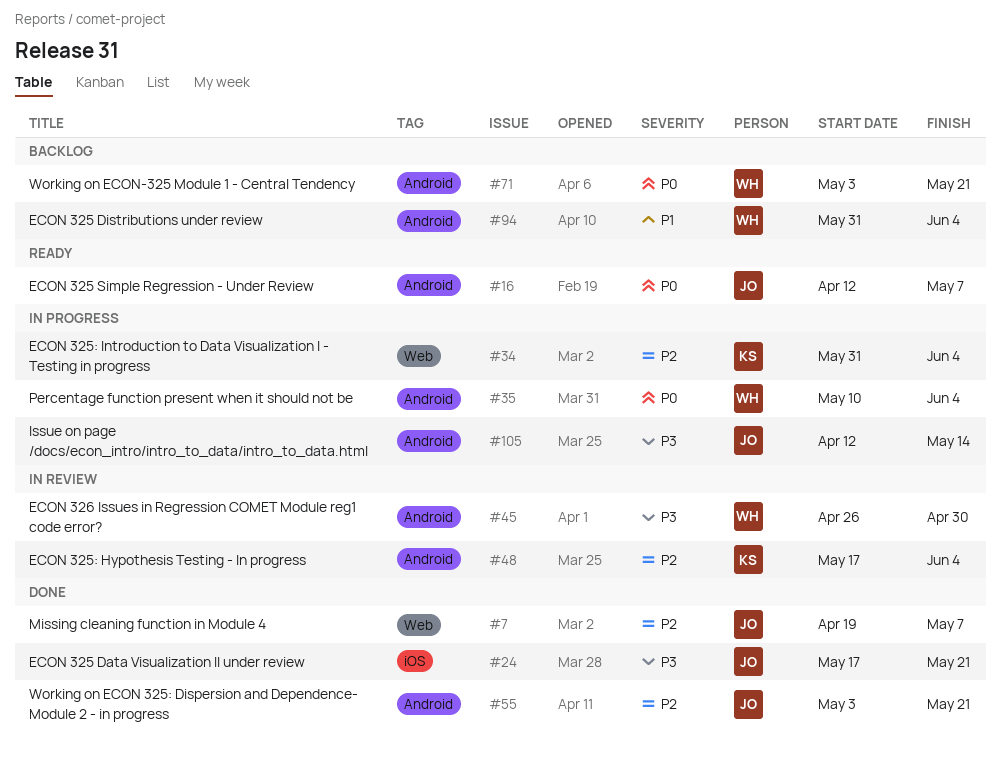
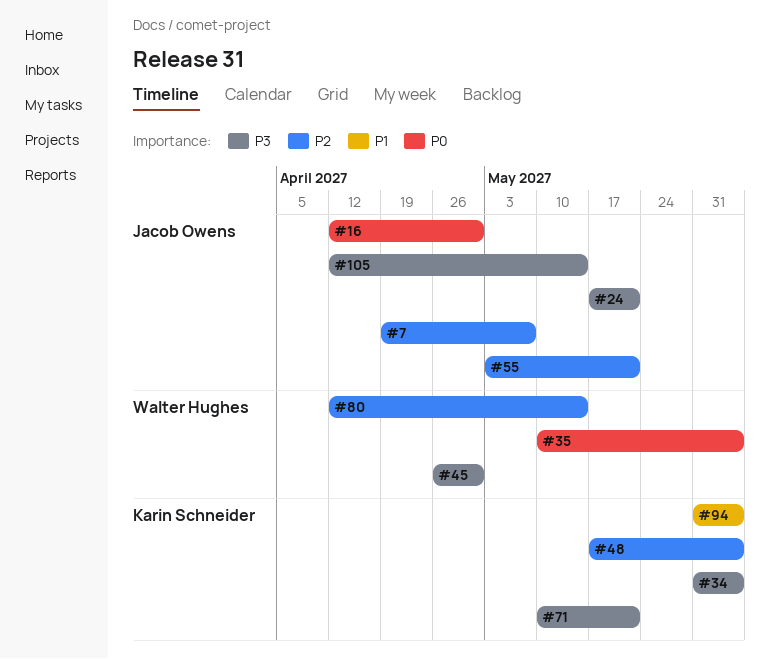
#16, due: May 7 -> Apr 30
#34, priority: P2 -> P3
#71, owner: Walter Hughes -> Karin Schneider
#71, priority: P0 -> P3
#71, start: May 3 -> May 10
#80: none -> present
#94, owner: Walter Hughes -> Karin Schneider

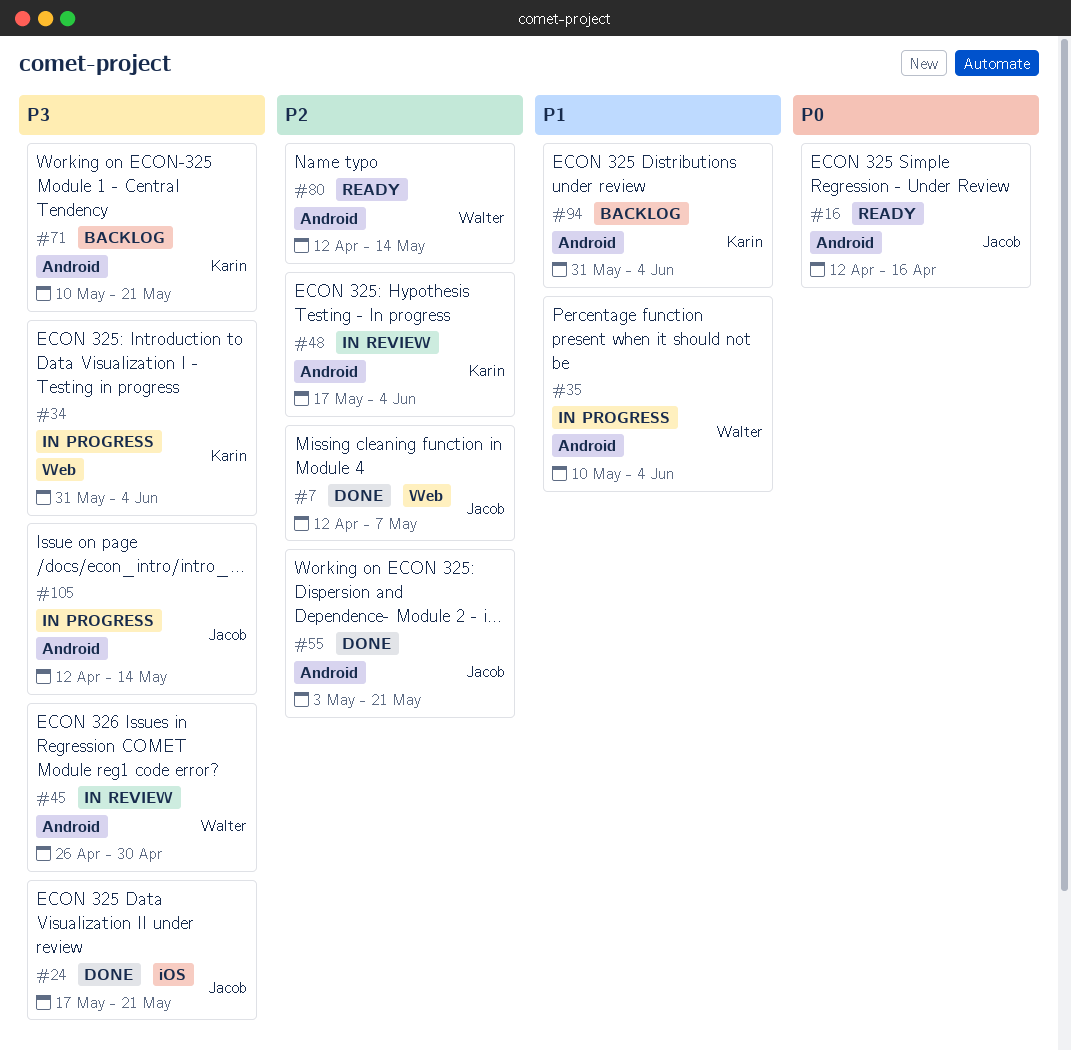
#7, start: Apr 19 -> Apr 12
#16, due: Apr 30 -> Apr 16
#35, priority: P0 -> P1

